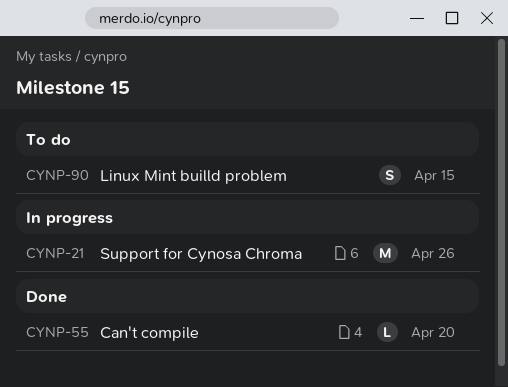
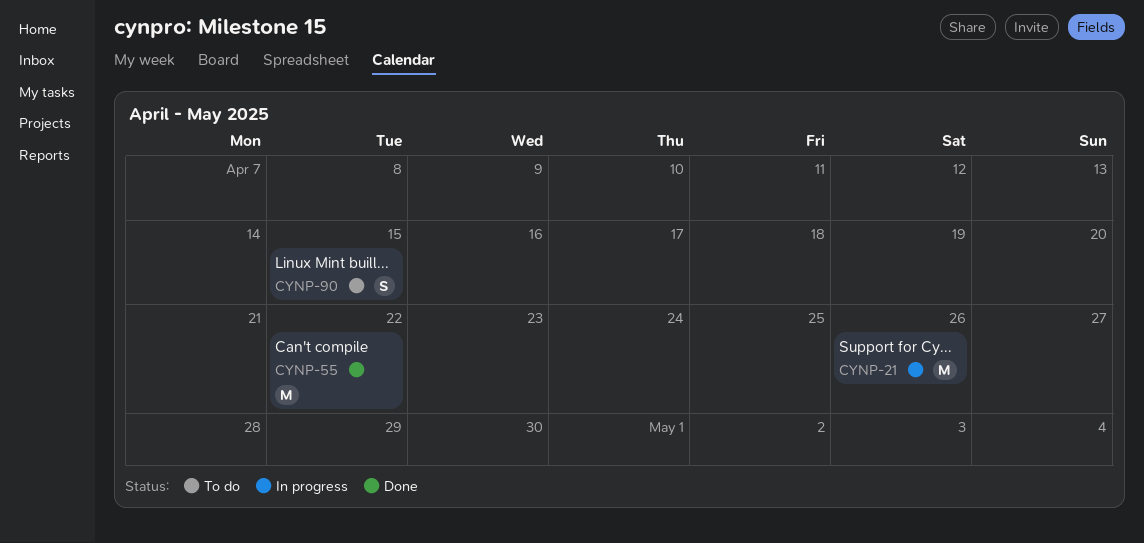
CYNP-55, estimate: L -> M
CYNP-55, due: Apr 20 -> Apr 22

